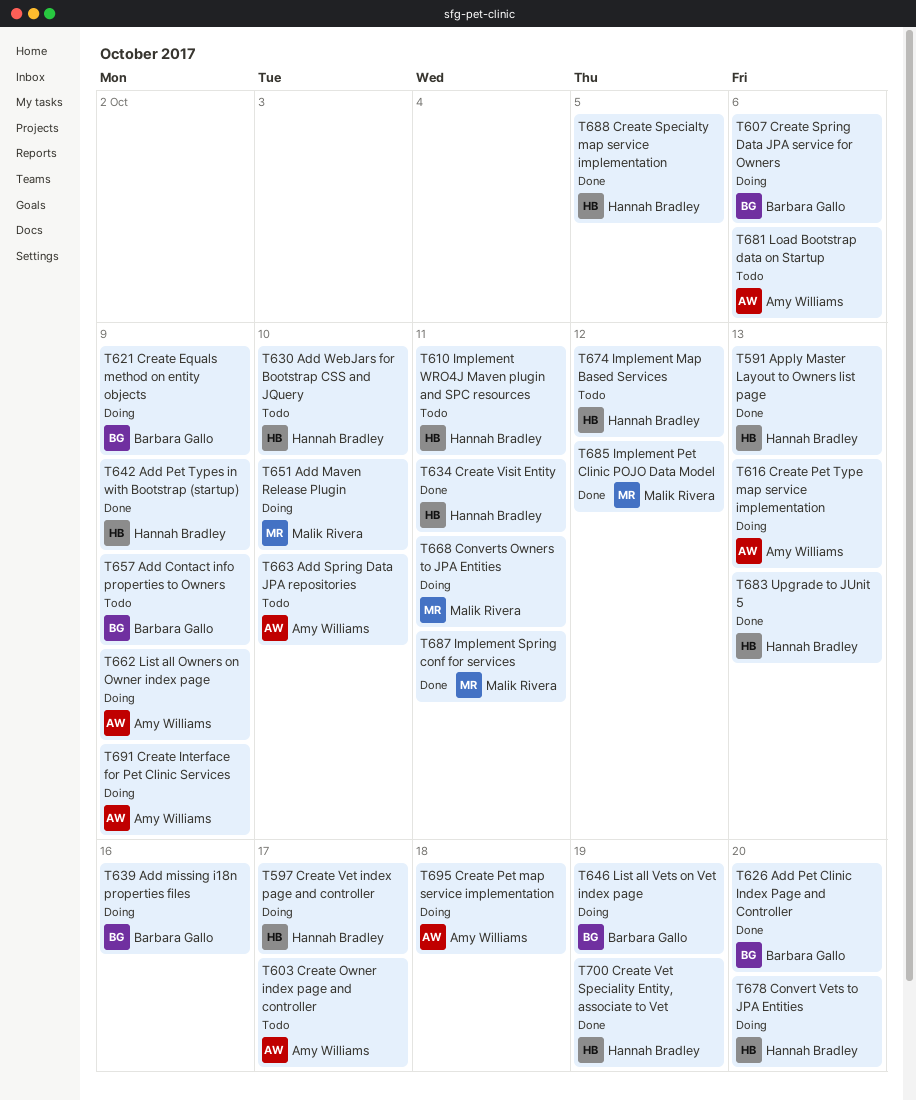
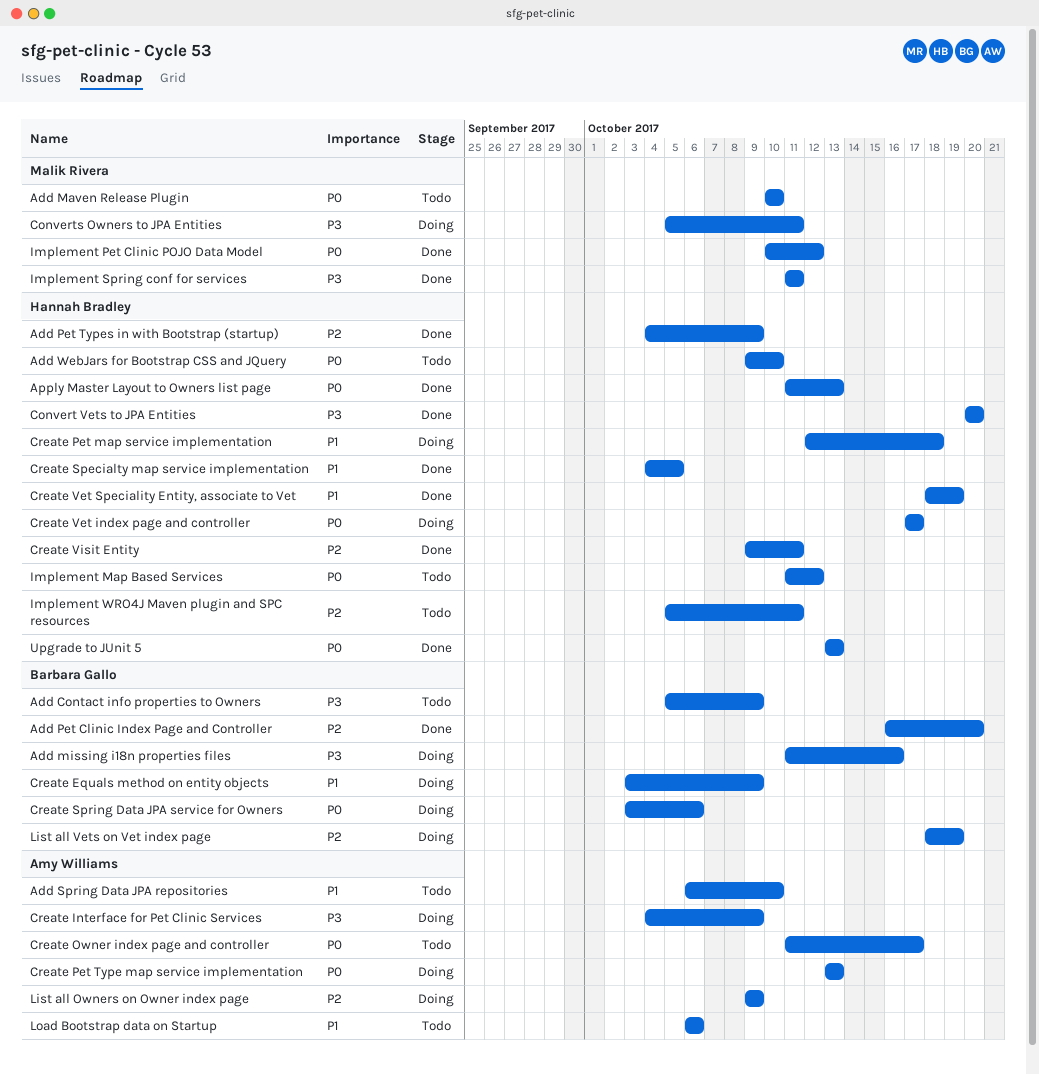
Add Maven Release Plugin, status: Doing -> Todo
Convert Vets to JPA Entities, status: Doing -> Done
Create Pet map service implementation, owner: Amy Williams -> Hannah Bradley

